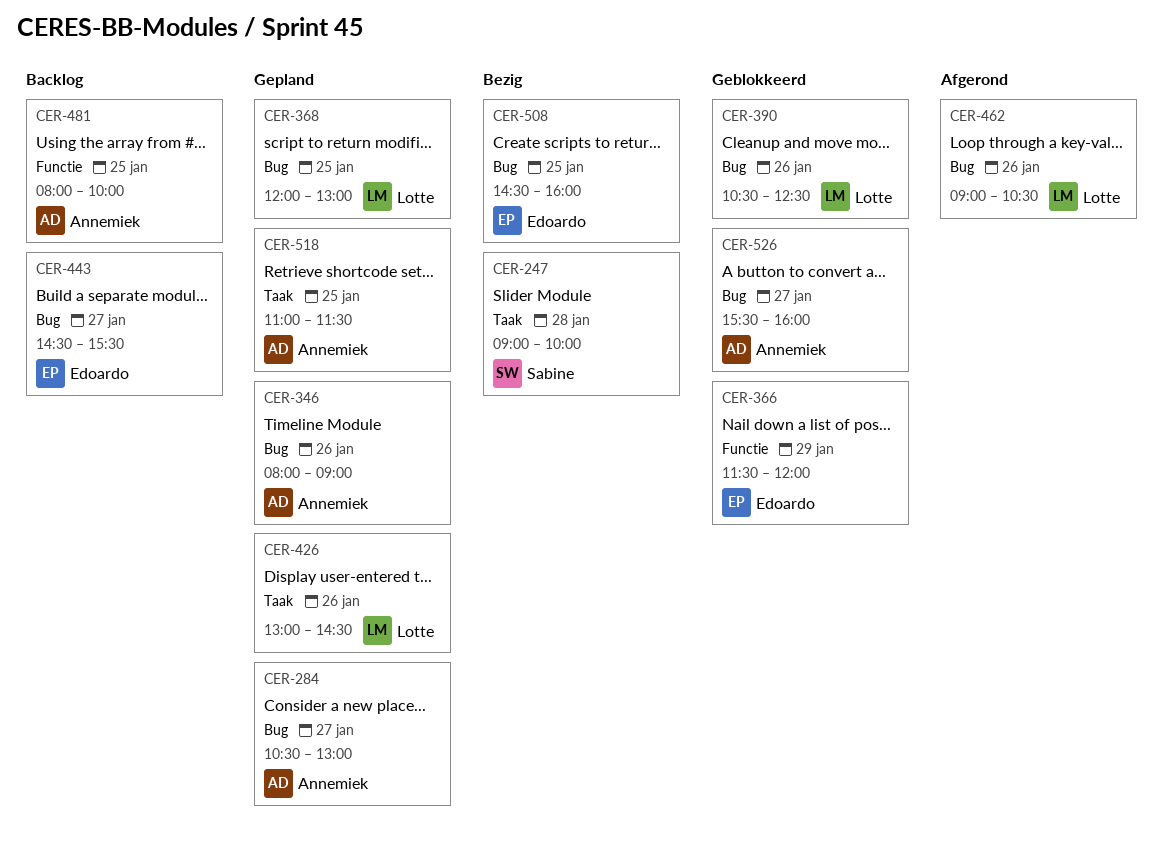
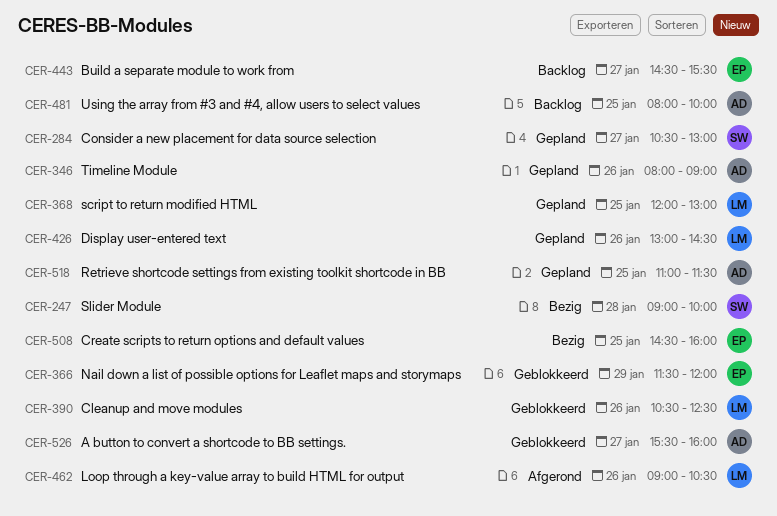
CER-284, owner: Annemiek -> Sabine

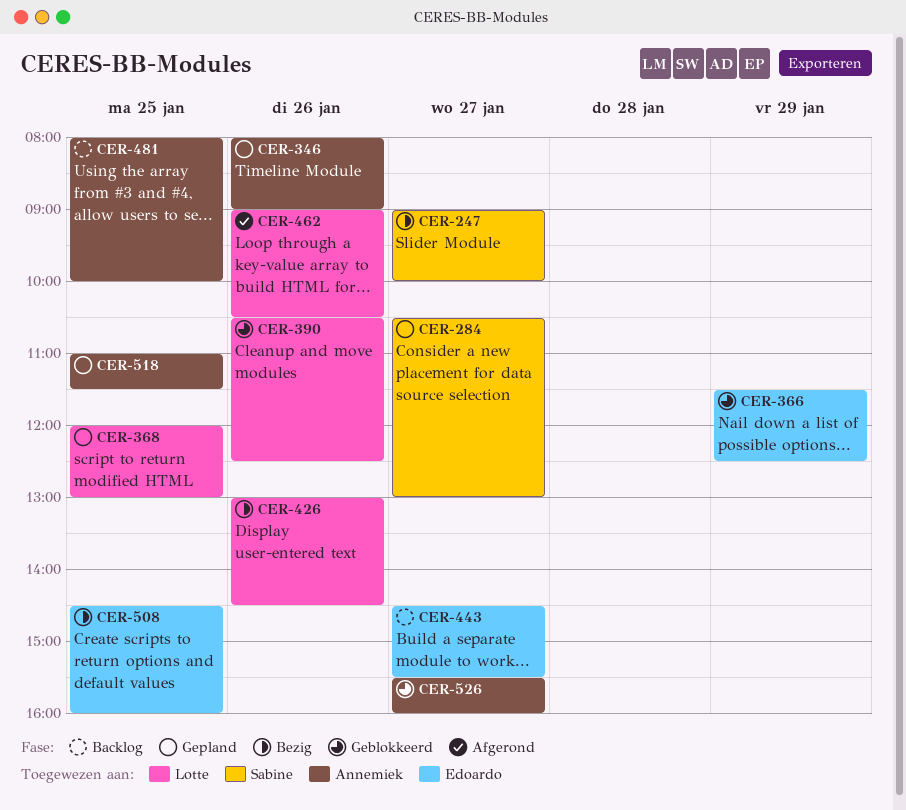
CER-247, day: Jan 28 -> Jan 27
CER-366, ends: 12:00 -> 12:30
CER-426, status: Gepland -> Bezig

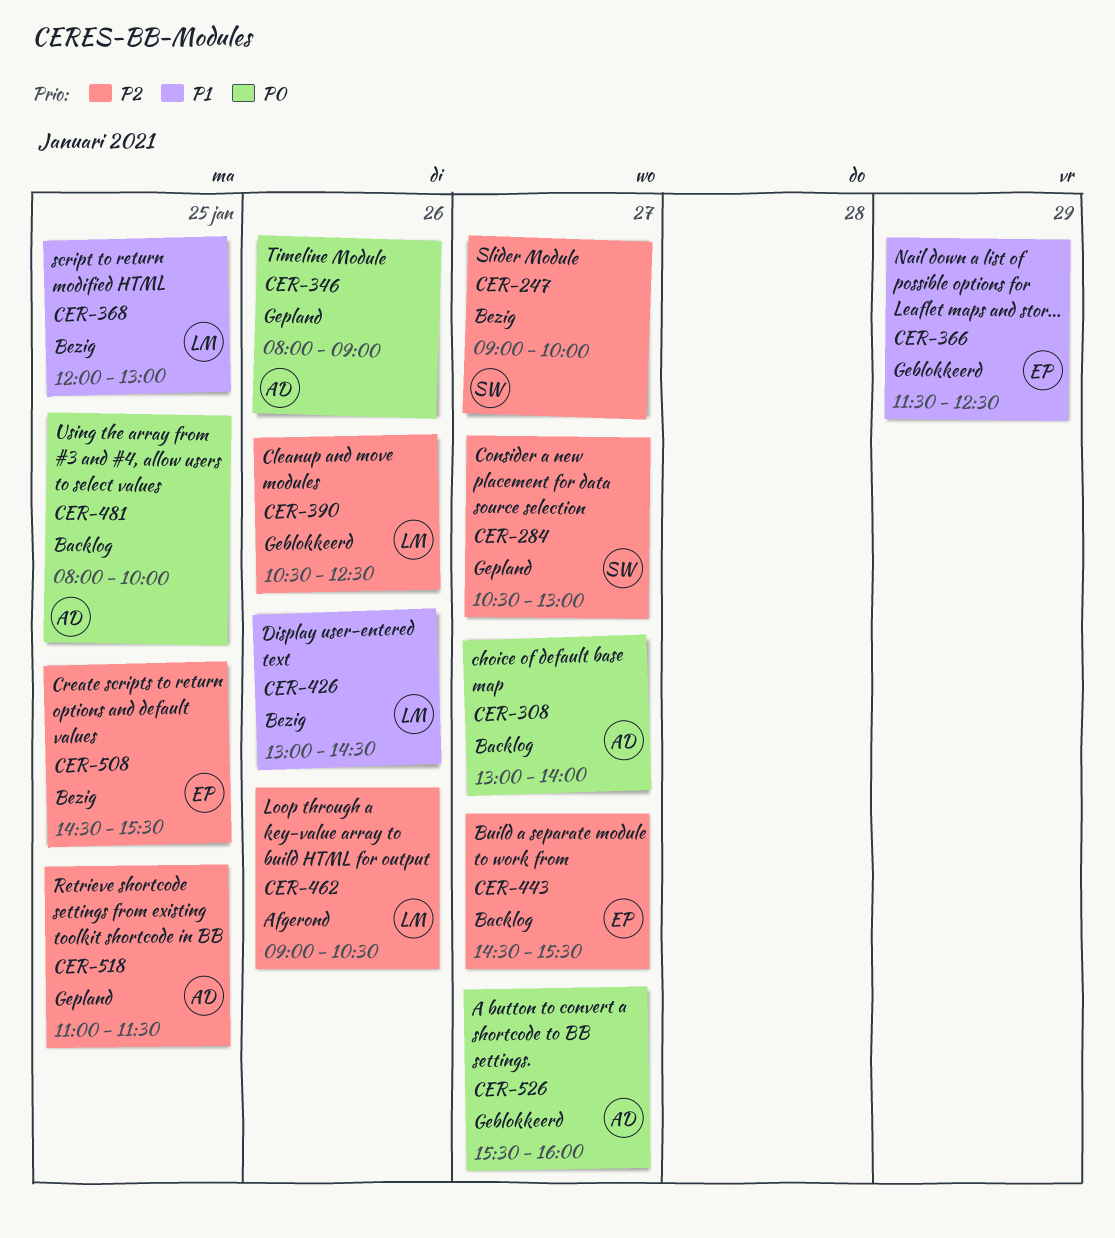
CER-308: none -> present
CER-368, status: Gepland -> Bezig
CER-508, ends: 16:00 -> 15:30

